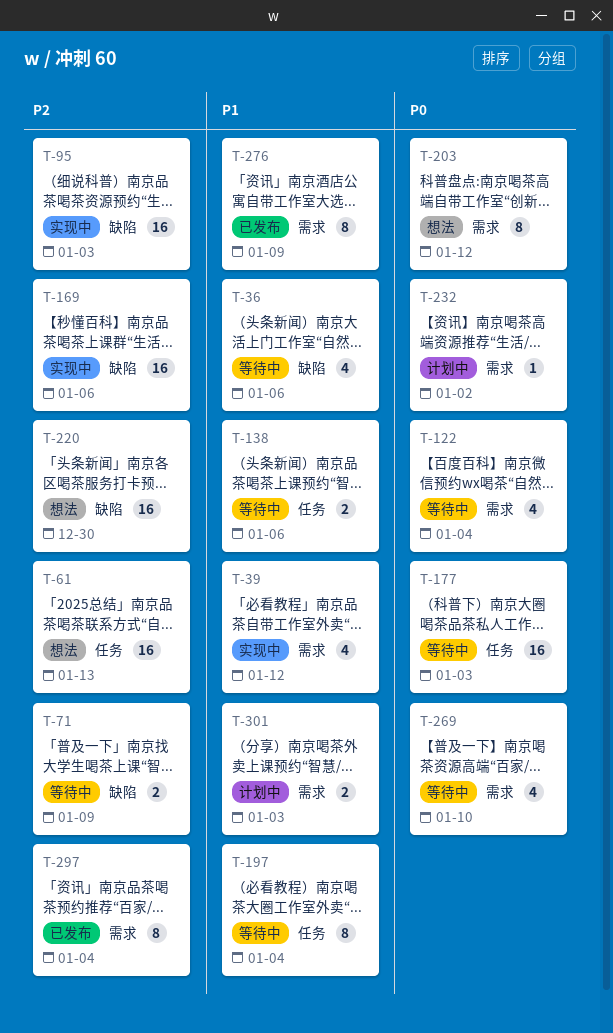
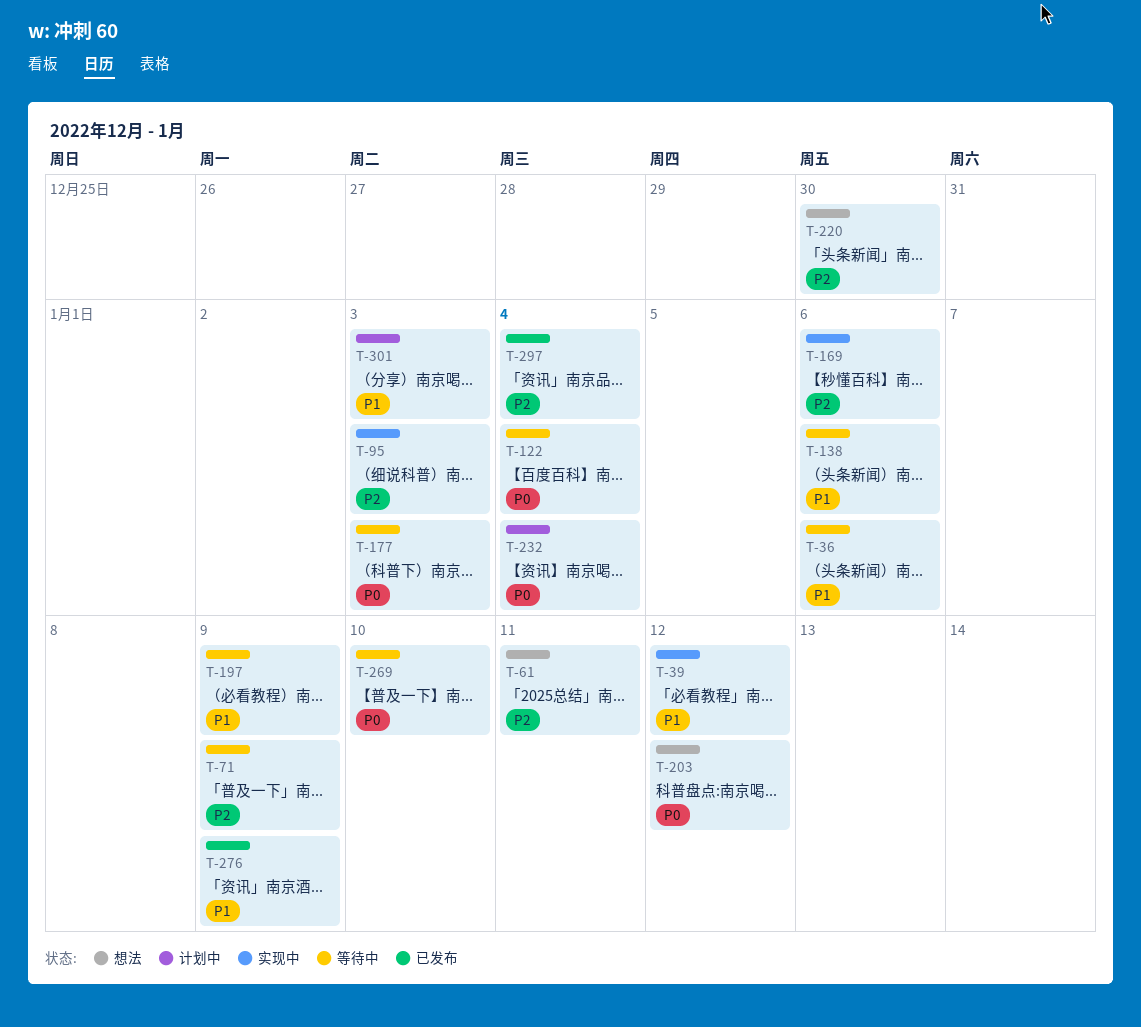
T-61, due: Jan 13 -> Jan 11
T-197, due: Jan 4 -> Jan 9
T-232, due: Jan 2 -> Jan 4

